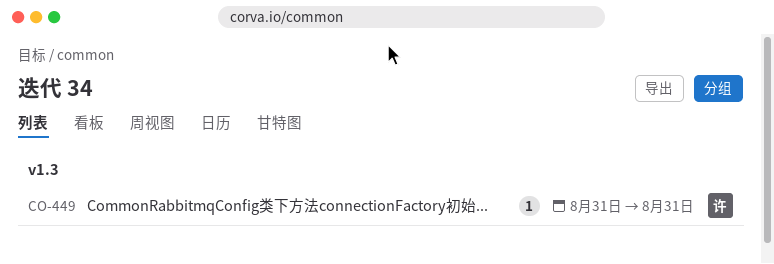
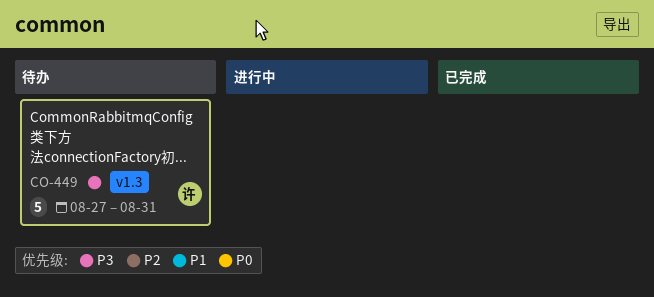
CO-449, estimate: 1 -> 5
CO-449, start: Aug 31 -> Aug 27

